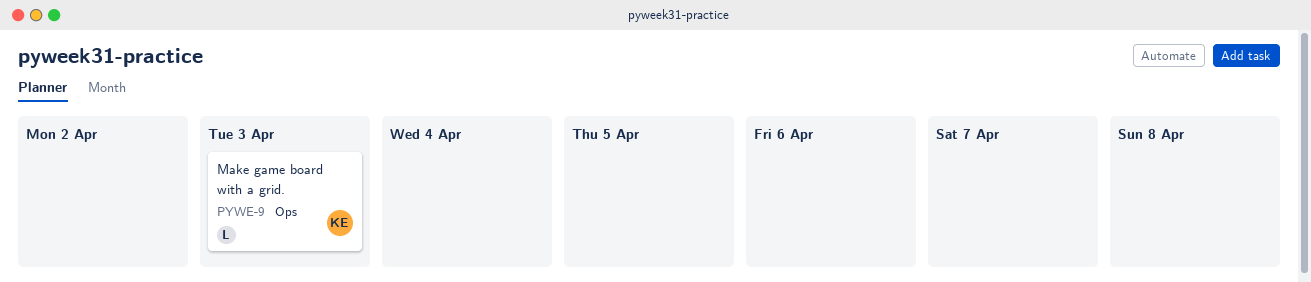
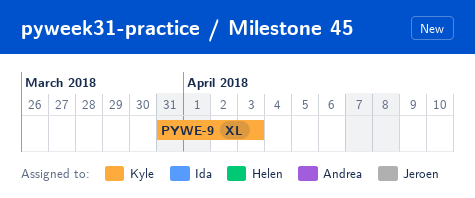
PYWE-9, estimate: L -> XL

